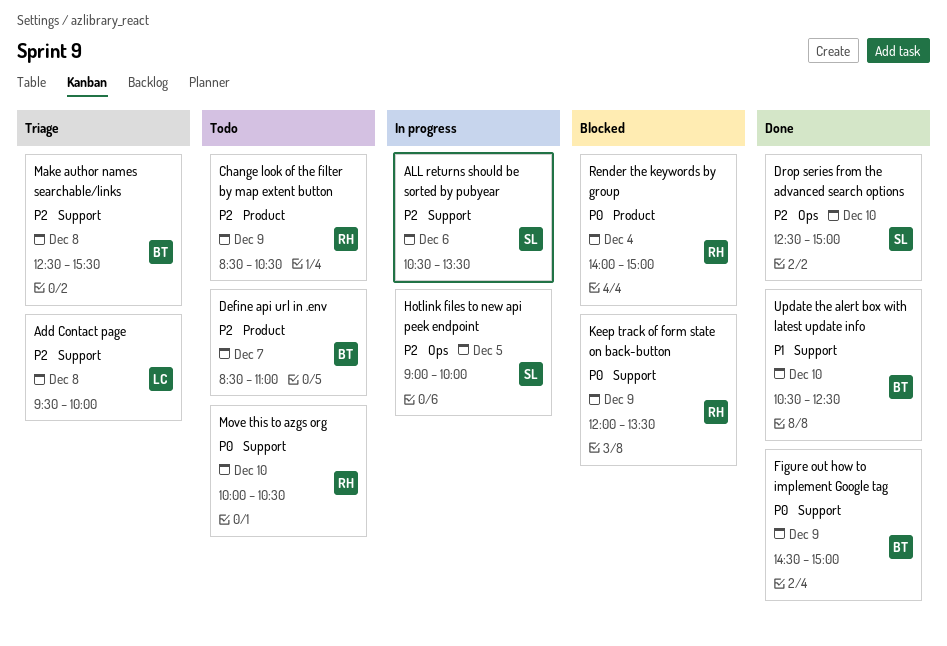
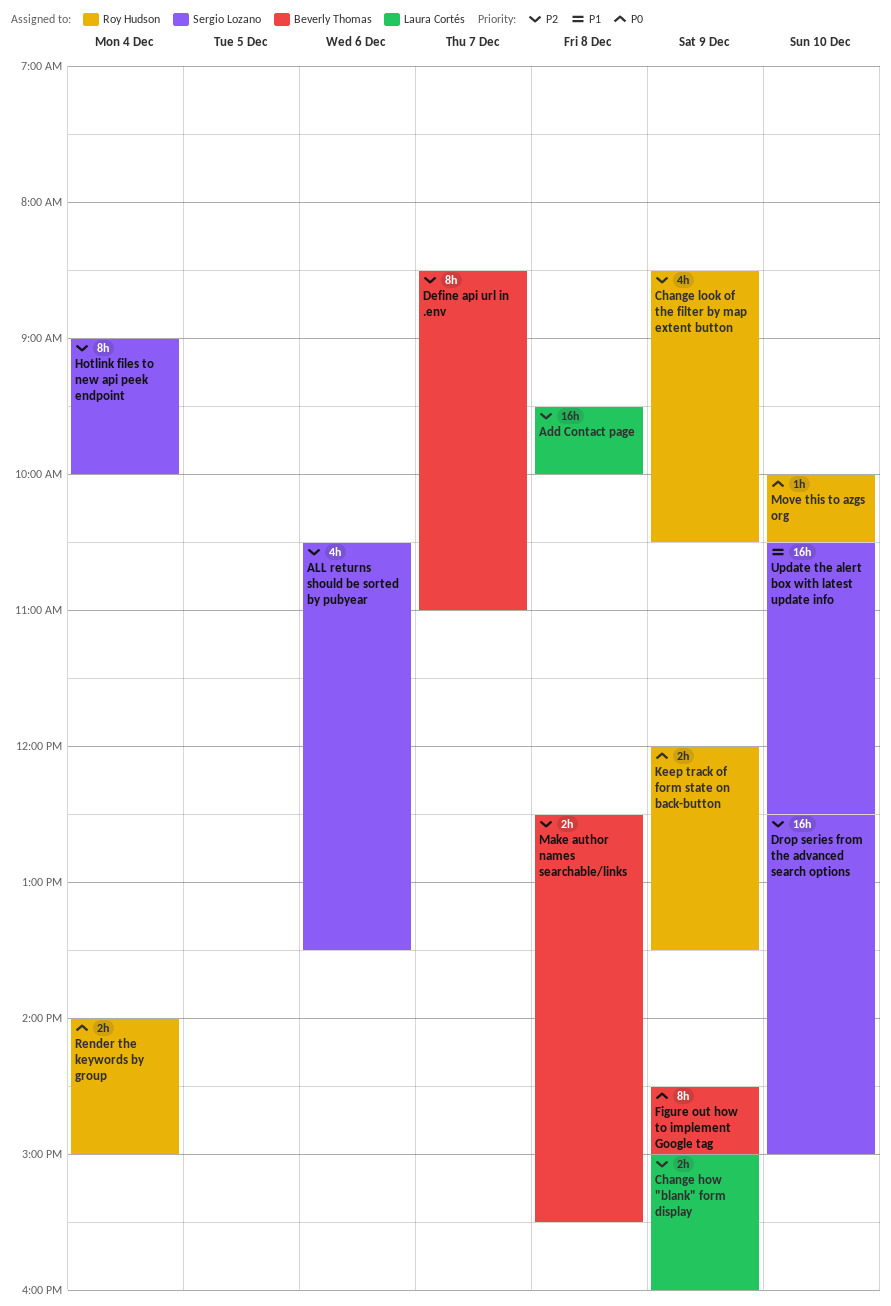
Change how "blank" form display: none -> present
Hotlink files to new api peek endpoint, day: Dec 5 -> Dec 4
Update the alert box with latest update info, owner: Beverly Thomas -> Sergio Lozano

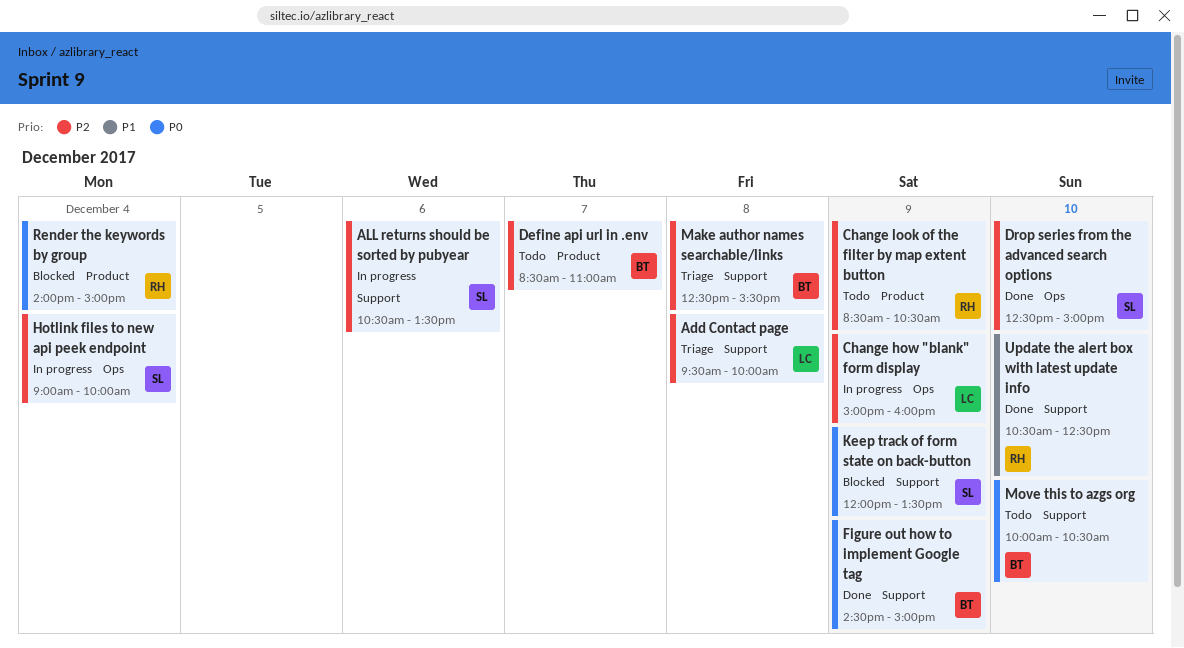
Keep track of form state on back-button, owner: Roy Hudson -> Sergio Lozano
Move this to azgs org, owner: Roy Hudson -> Beverly Thomas
Update the alert box with latest update info, owner: Sergio Lozano -> Roy Hudson

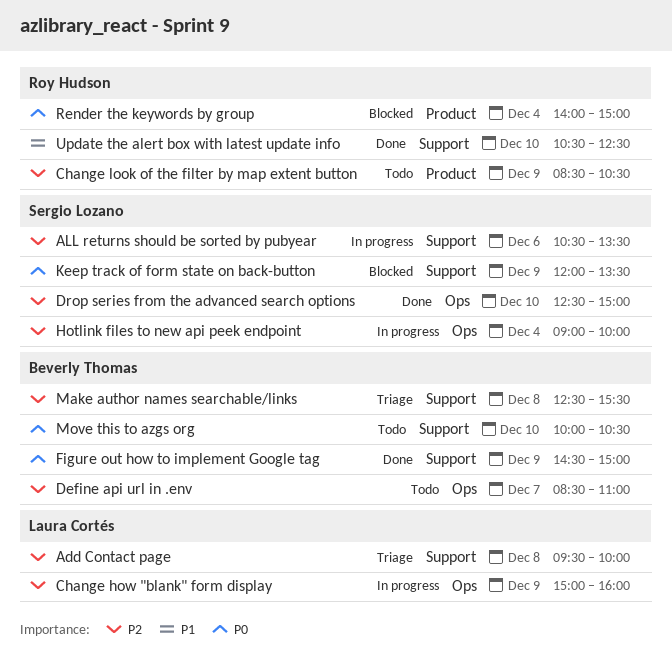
Define api url in .env, label: Product -> Ops

